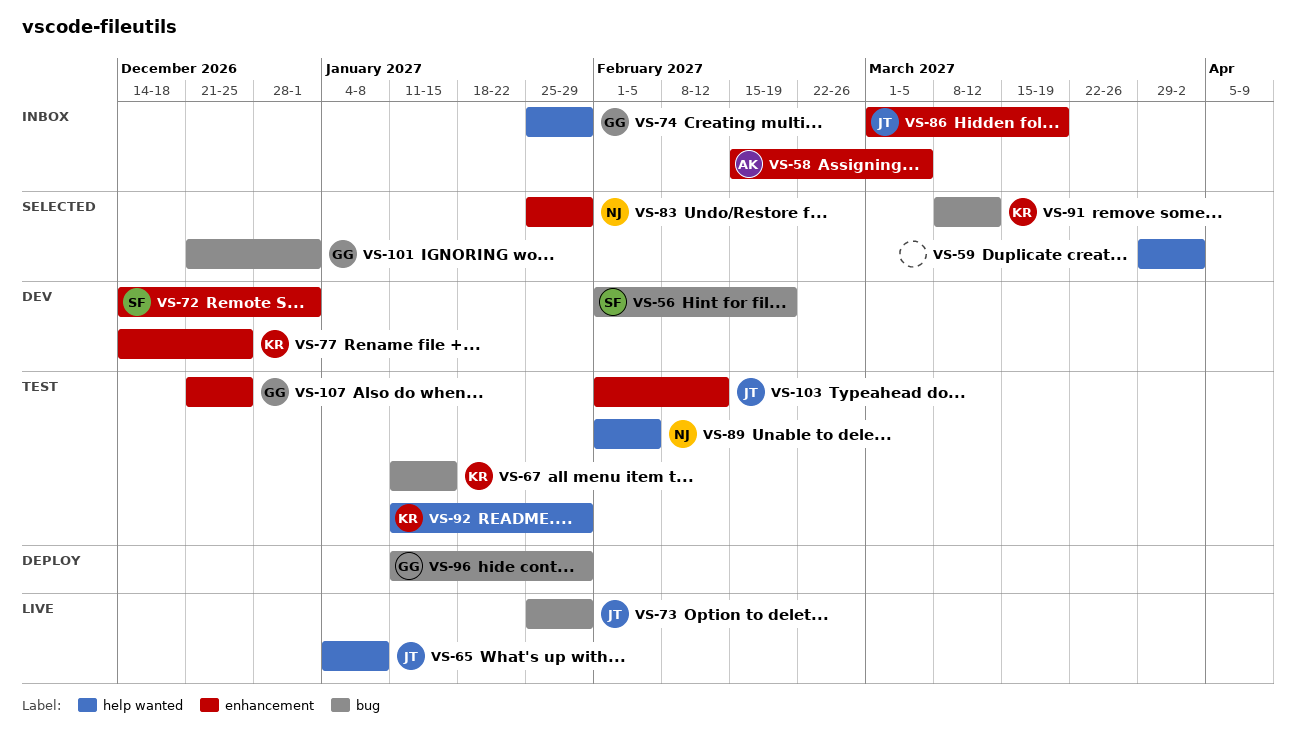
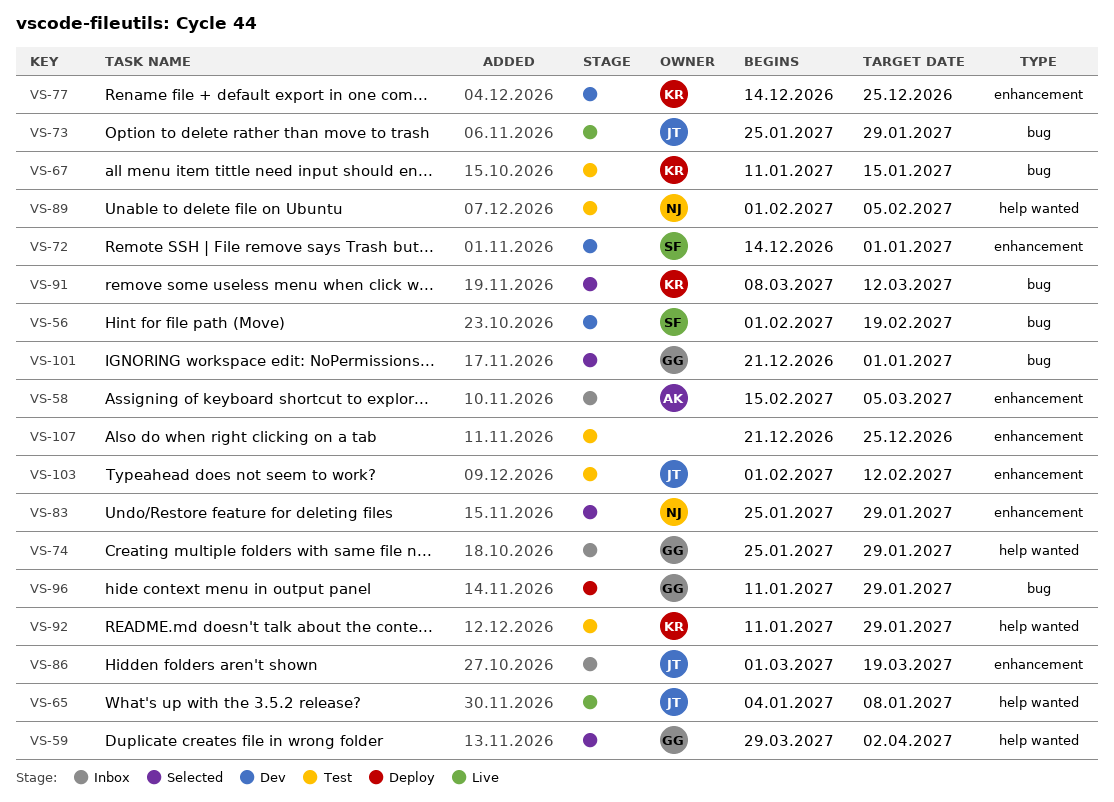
VS-59, owner: none -> GG
VS-107, owner: GG -> none

